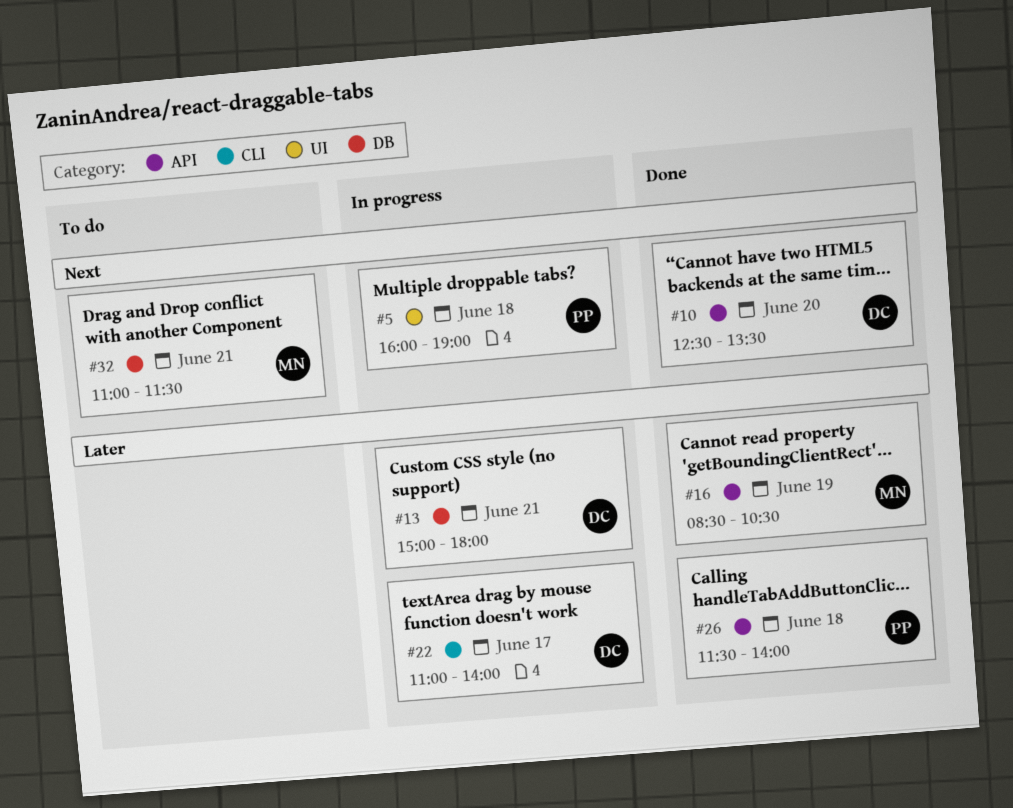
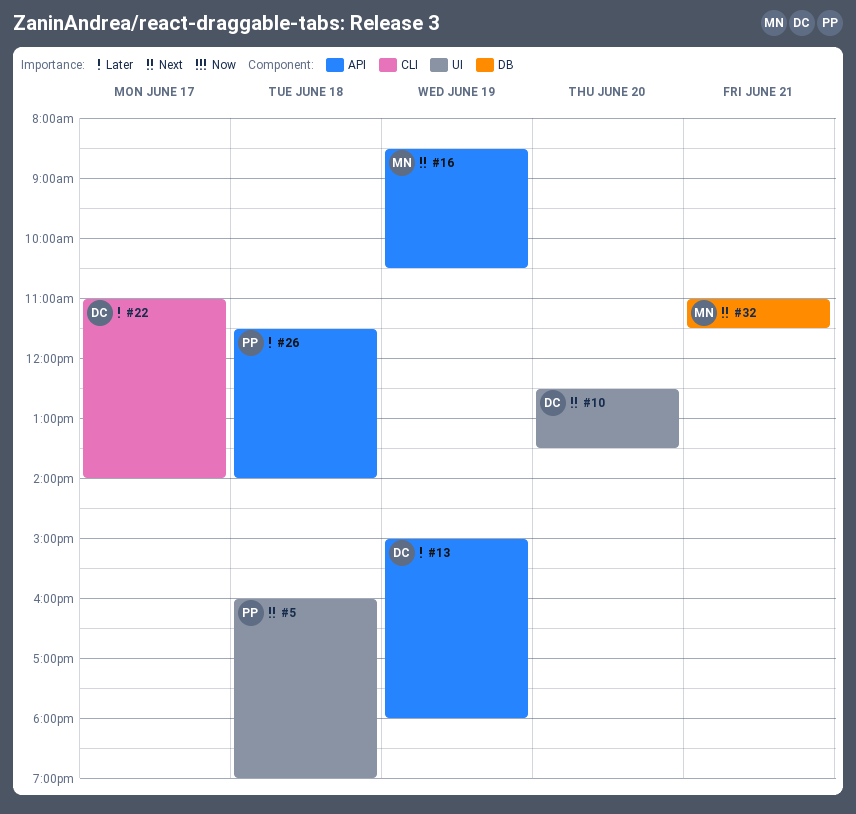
#10, label: API -> UI
#13, label: DB -> API
#13, day: Jun 21 -> Jun 19
#16, priority: Later -> Next

